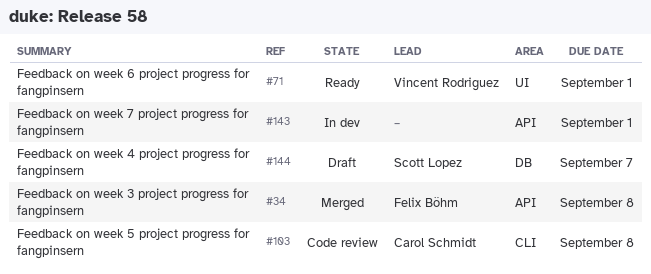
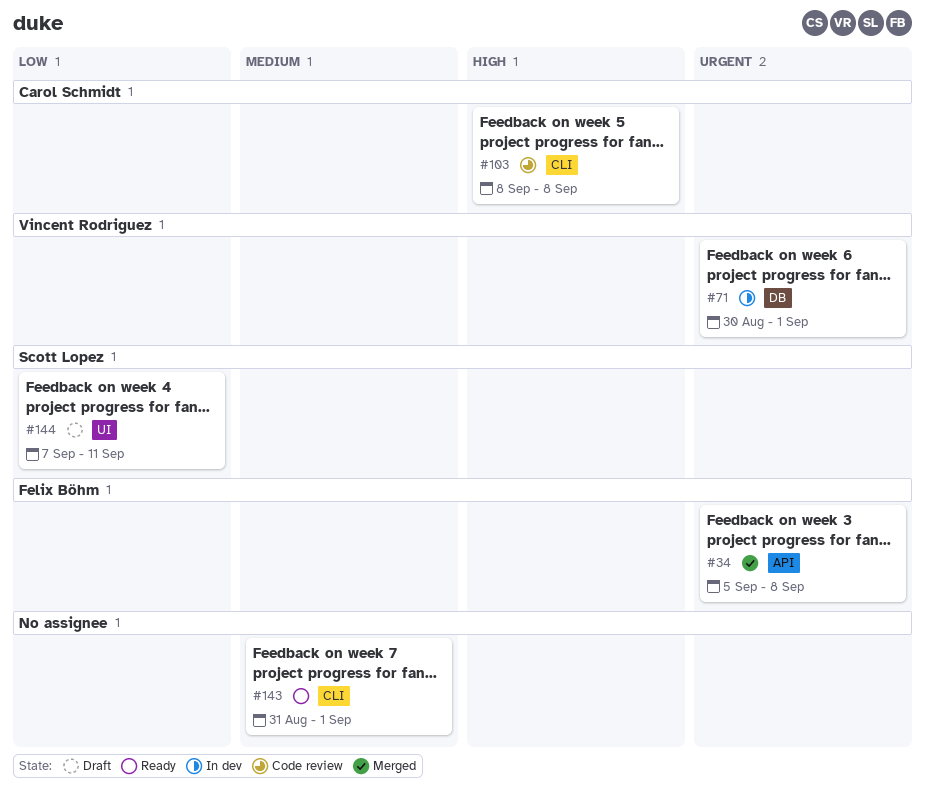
#71, status: Ready -> In dev
#71, label: UI -> DB
#143, status: In dev -> Ready
#143, label: API -> CLI
#144, label: DB -> UI
#144, due: Sep 7 -> Sep 11

